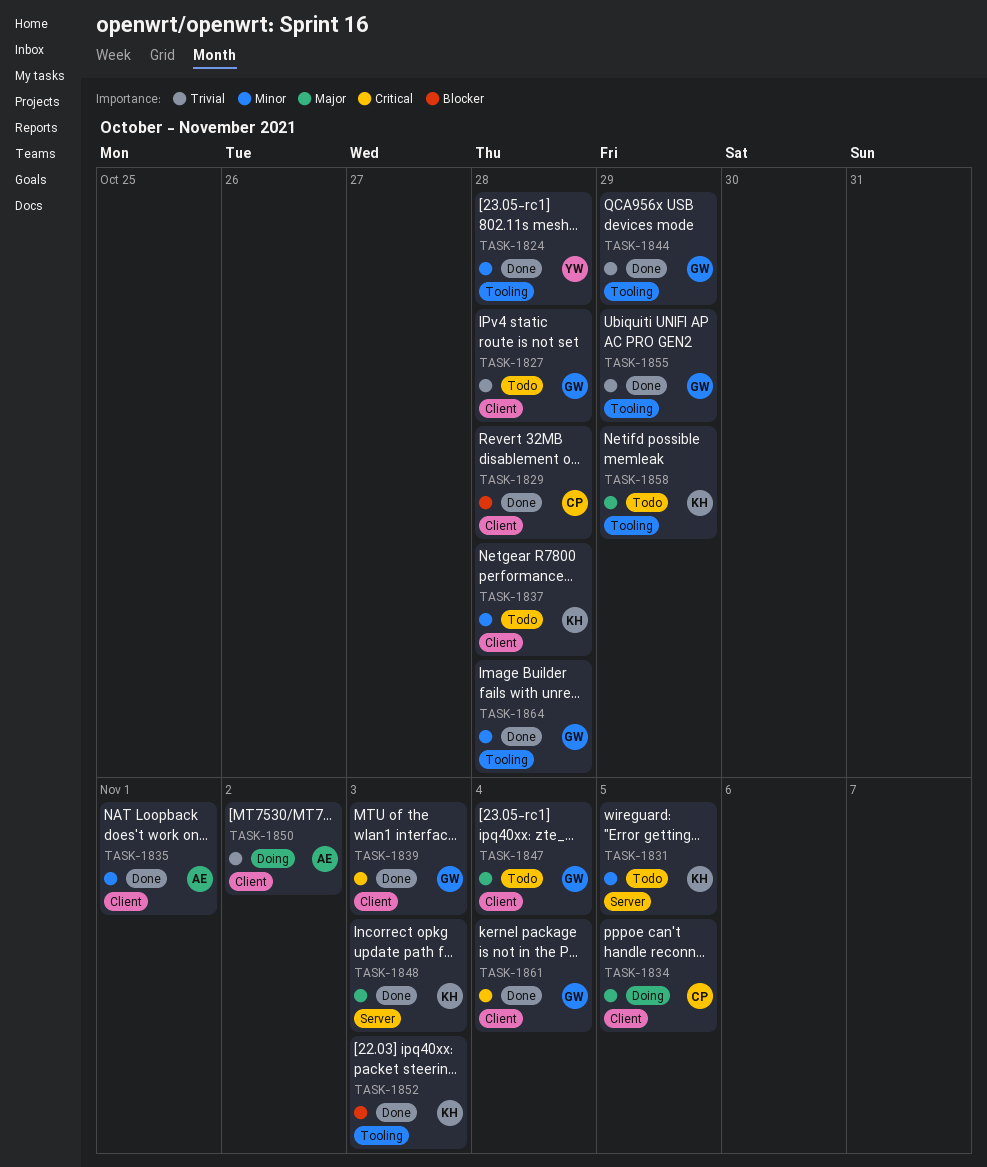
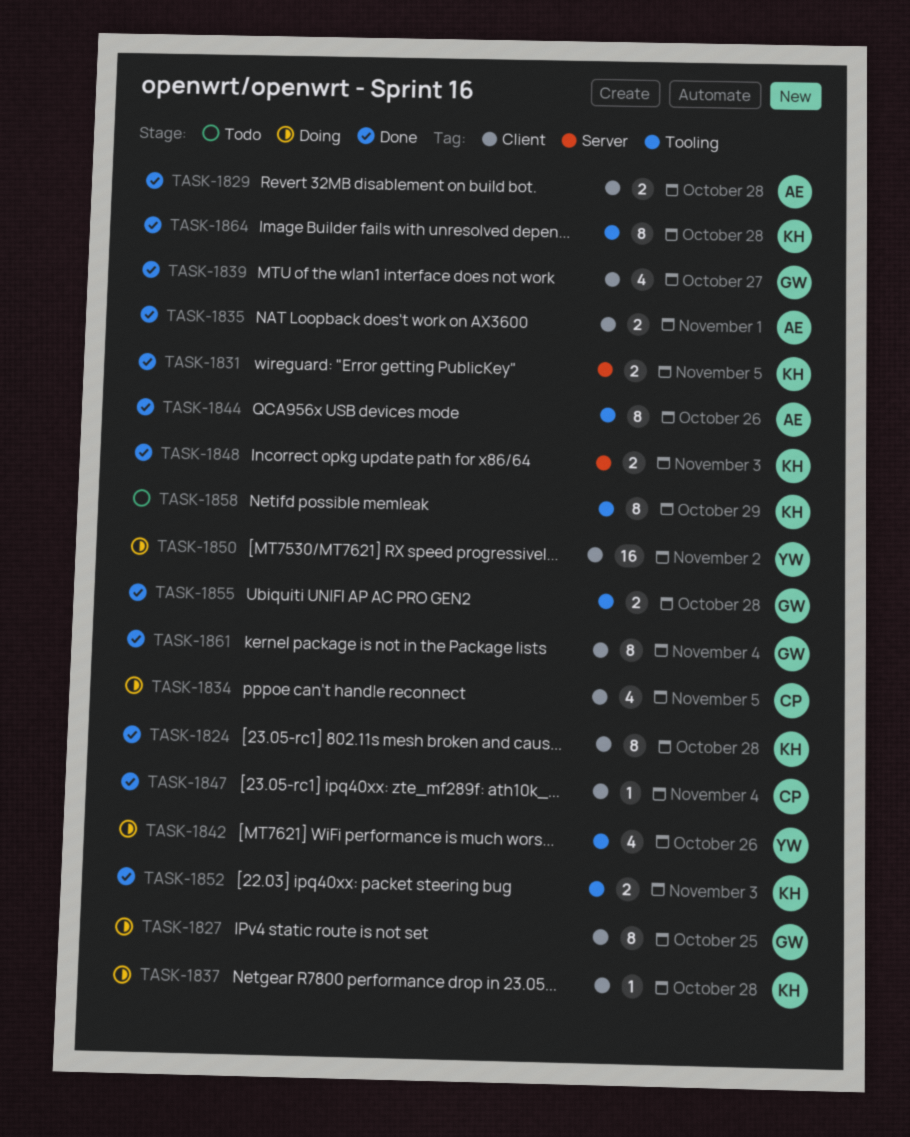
TASK-1824, owner: YW -> KH
TASK-1824, label: Tooling -> Client
TASK-1827, status: Todo -> Doing
TASK-1827, due: Oct 28 -> Oct 25
TASK-1829, owner: CP -> AE
TASK-1831, status: Todo -> Done
TASK-1837, status: Todo -> Doing
TASK-1839, due: Nov 3 -> Oct 27
TASK-1842: none -> present
TASK-1844, owner: GW -> AE
TASK-1844, due: Oct 29 -> Oct 26
TASK-1847, status: Todo -> Done
TASK-1847, owner: GW -> CP
TASK-1850, owner: AE -> YW
TASK-1855, due: Oct 29 -> Oct 28
TASK-1864, owner: GW -> KH

